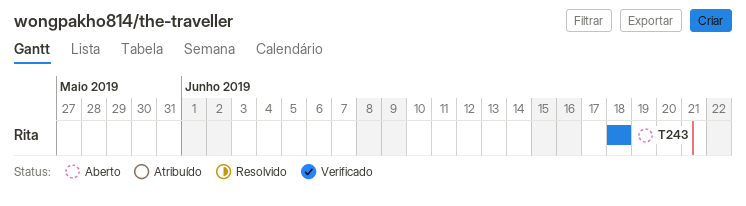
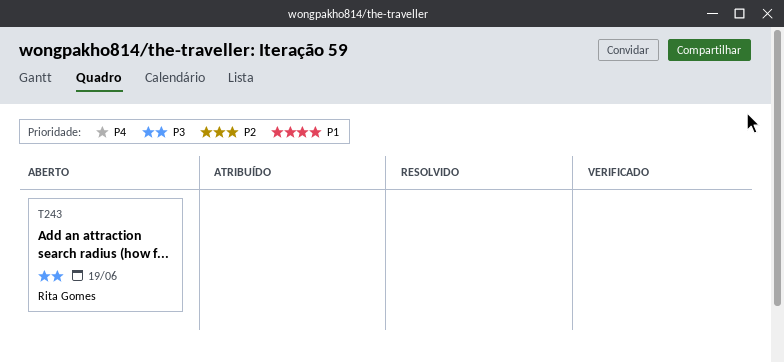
T243, due: Jun 18 -> Jun 19

